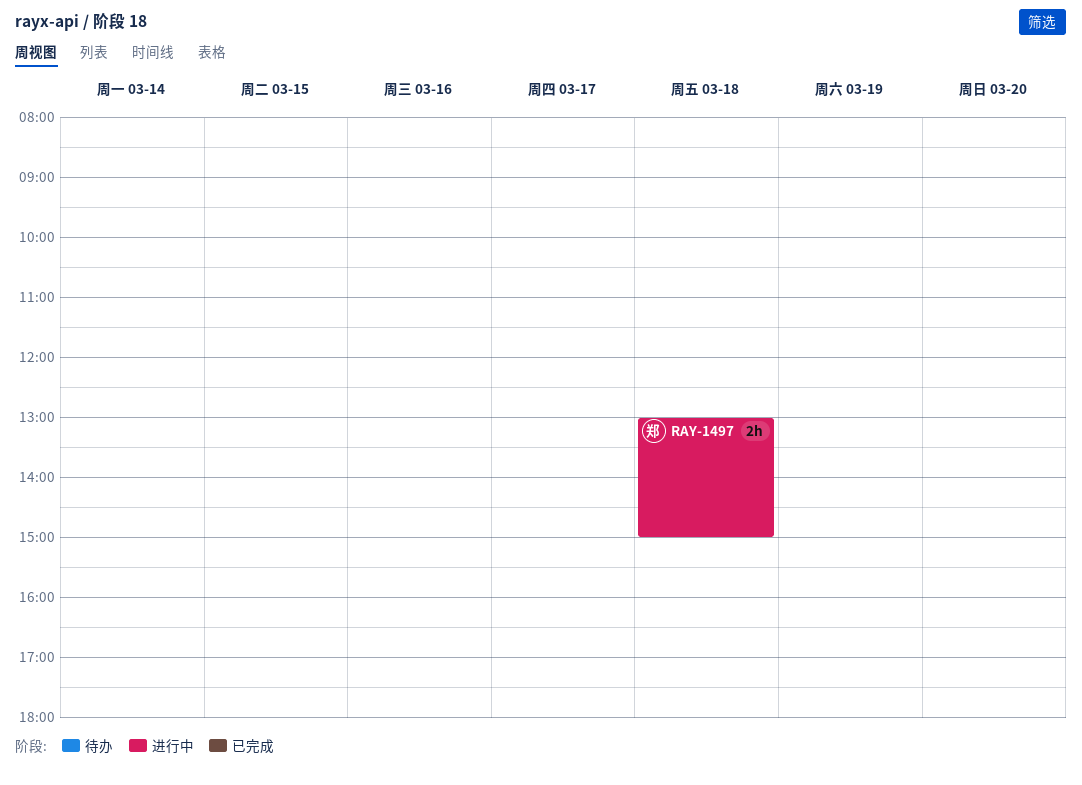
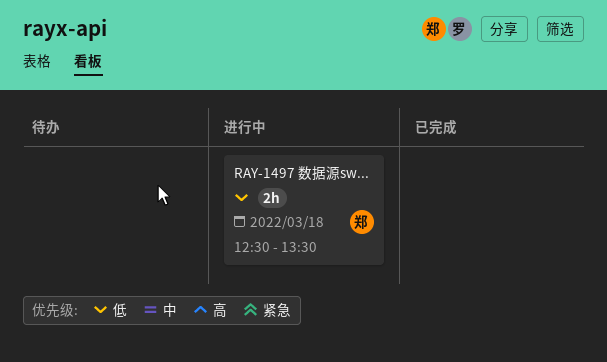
RAY-1497, begins: 13:00 -> 12:30
RAY-1497, ends: 15:00 -> 13:30

